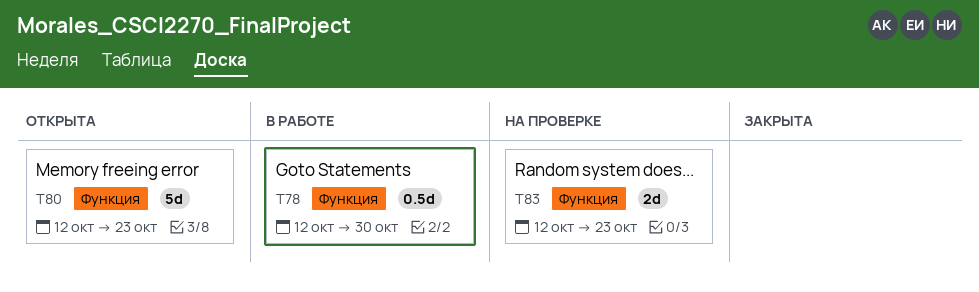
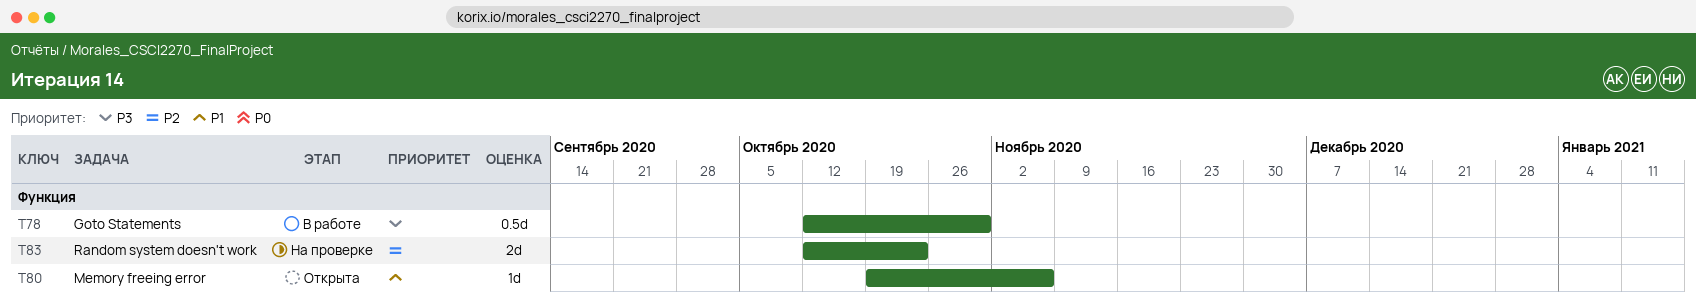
T80, estimate: 5d -> 1d
T80, start: Oct 12 -> Oct 19
T80, due: Oct 23 -> Nov 6

